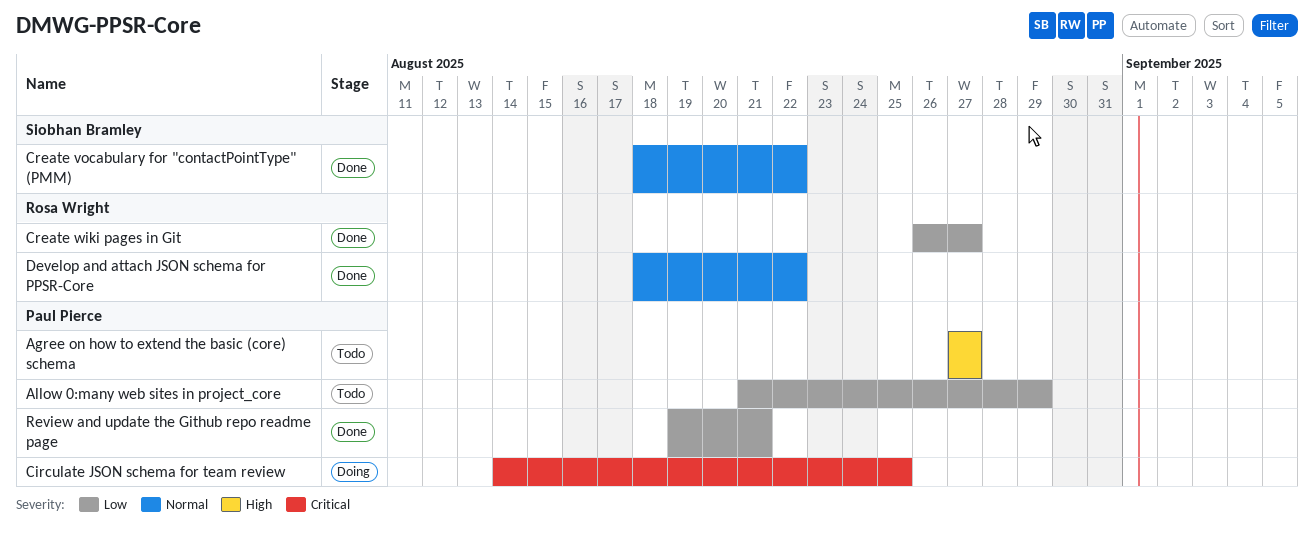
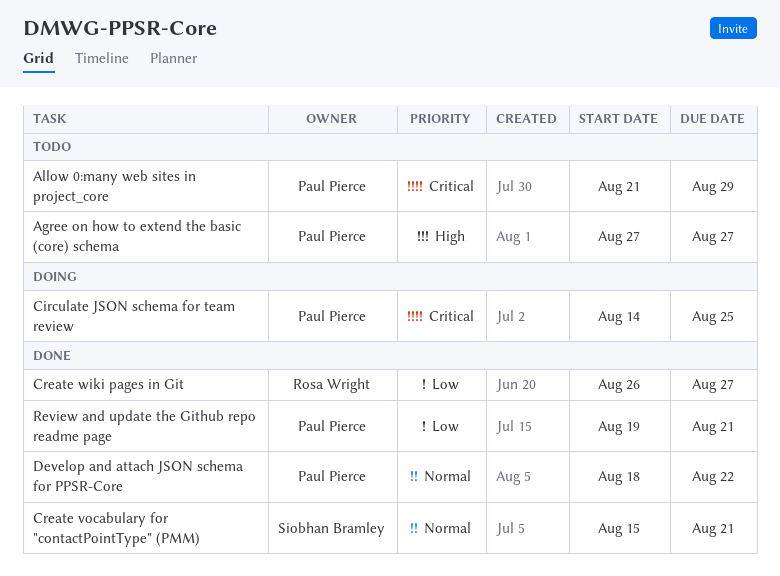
Allow 0:many web sites in project_core, priority: Low -> Critical
Create vocabulary for "contactPointType" (PMM), start: Aug 18 -> Aug 15
Create vocabulary for "contactPointType" (PMM), due: Aug 22 -> Aug 21
Develop and attach JSON schema for PPSR-Core, owner: Rosa Wright -> Paul Pierce

